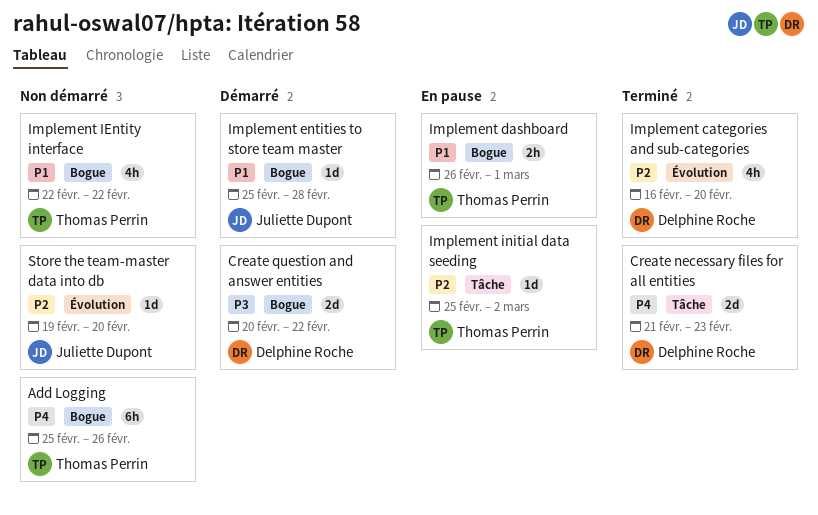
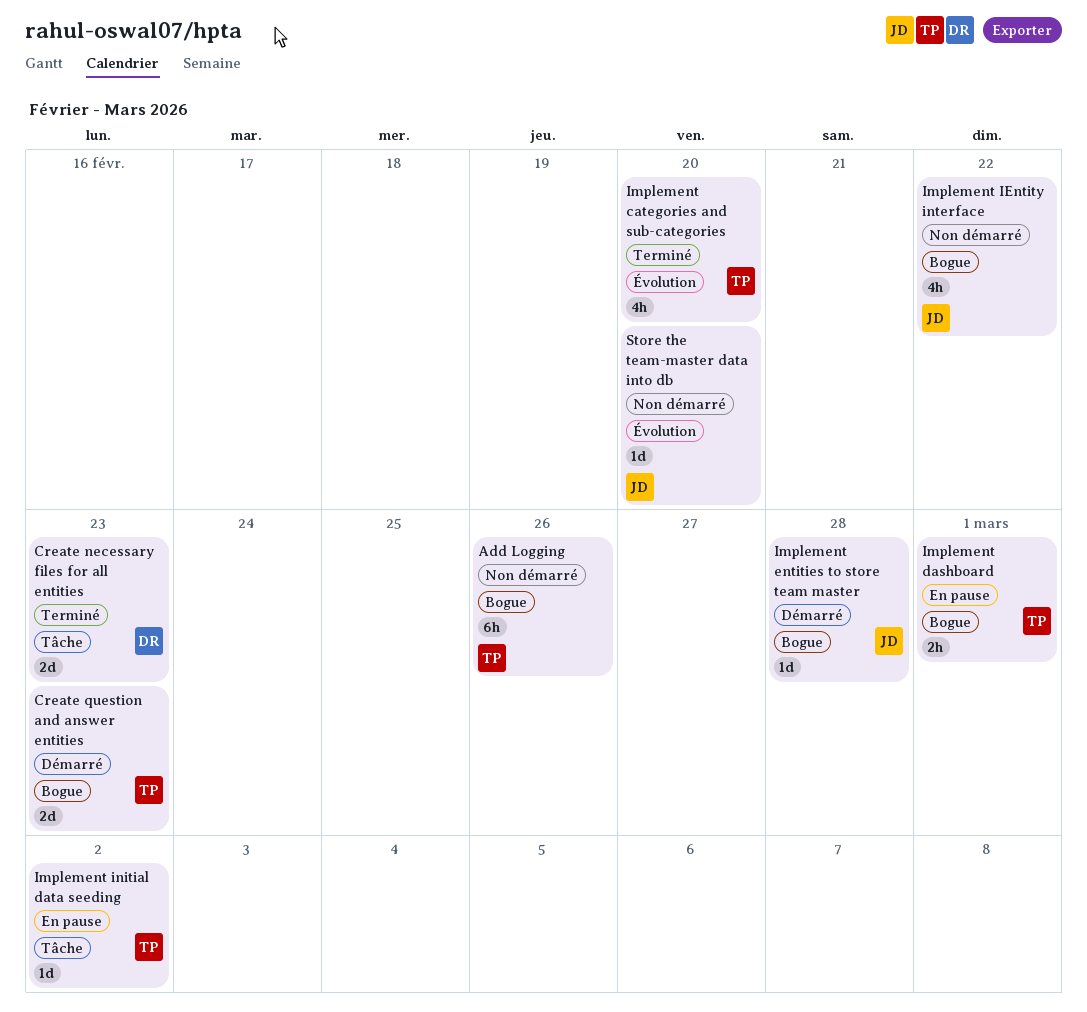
Create question and answer entities, owner: Delphine Roche -> Thomas Perrin
Create question and answer entities, due: Feb 22 -> Feb 23
Implement categories and sub-categories, owner: Delphine Roche -> Thomas Perrin
Implement IEntity interface, owner: Thomas Perrin -> Juliette Dupont

